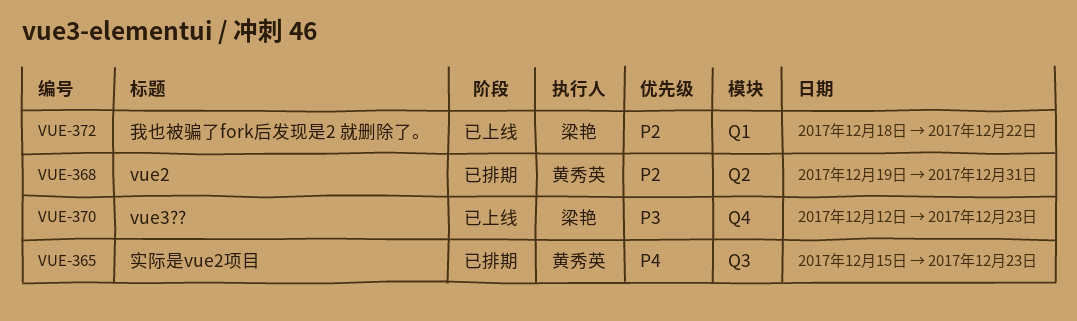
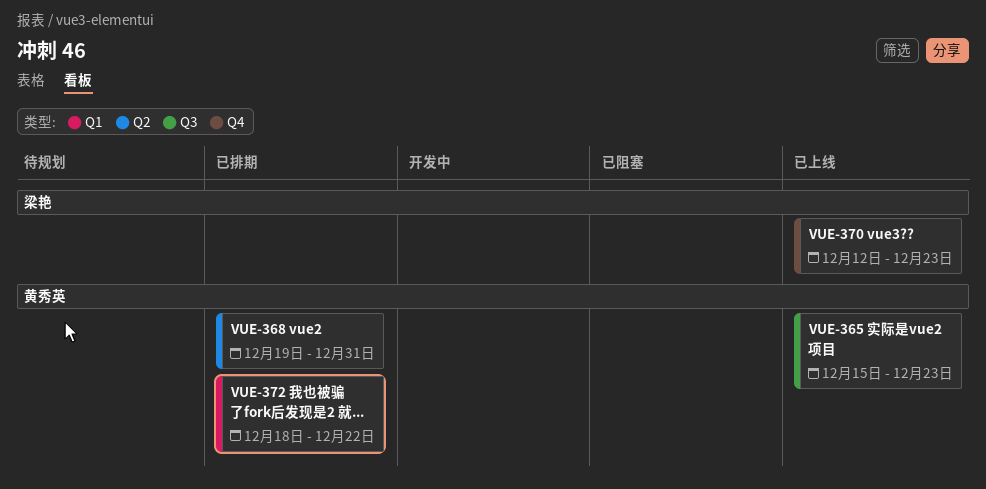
VUE-365, status: 已排期 -> 已上线
VUE-372, status: 已上线 -> 已排期
VUE-372, owner: 梁艳 -> 黄秀英

